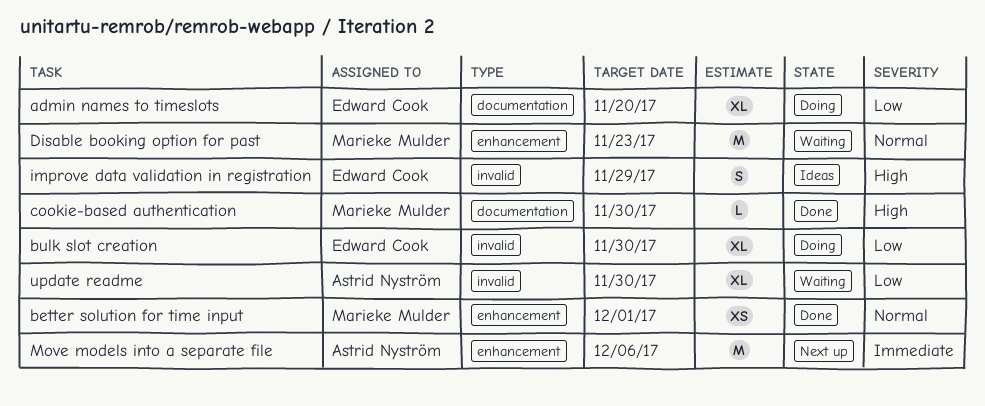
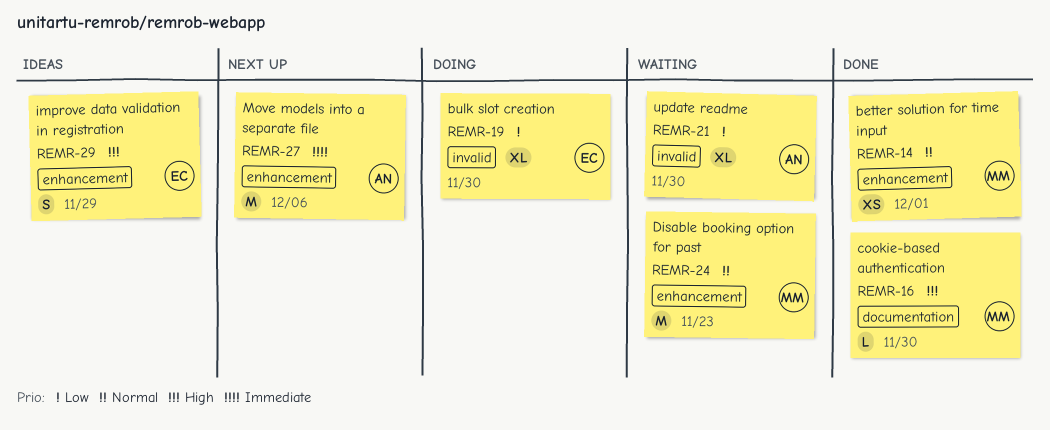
admin names to timeslots: present -> none
improve data validation in registration, label: invalid -> enhancement

